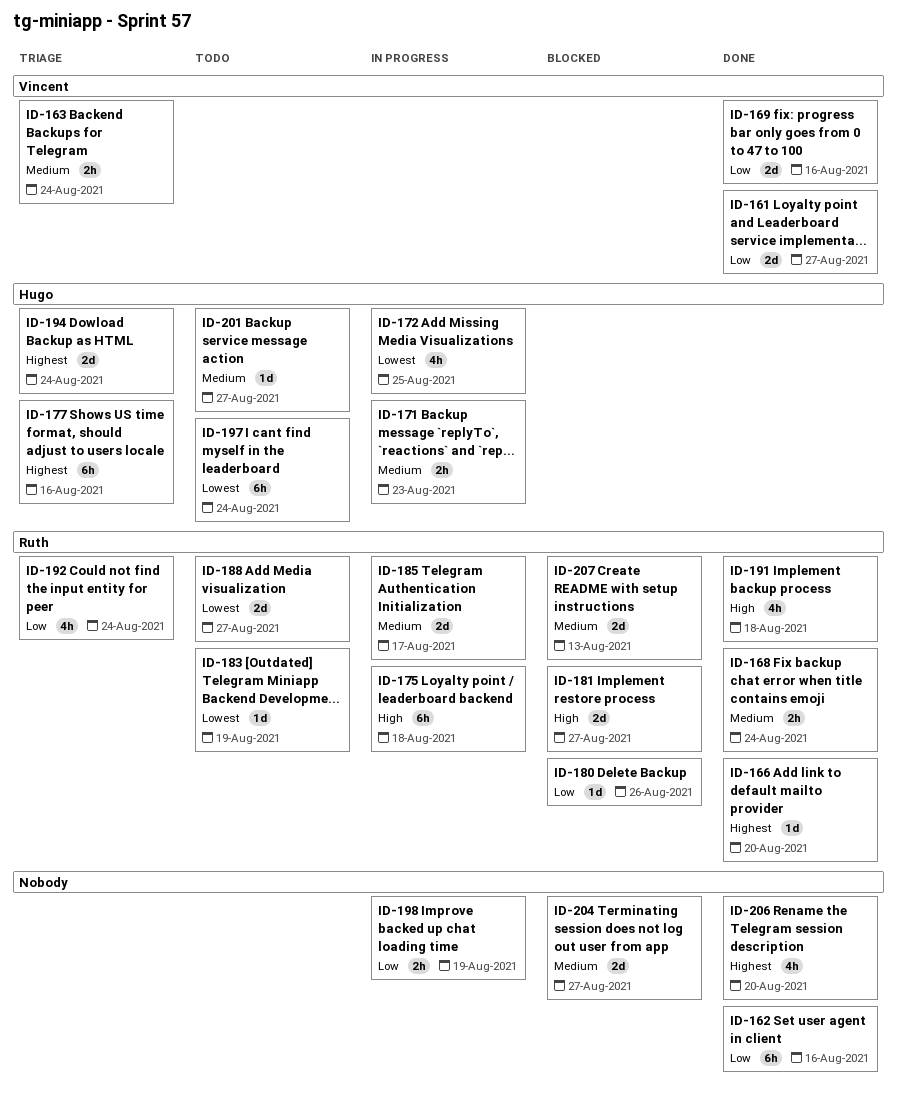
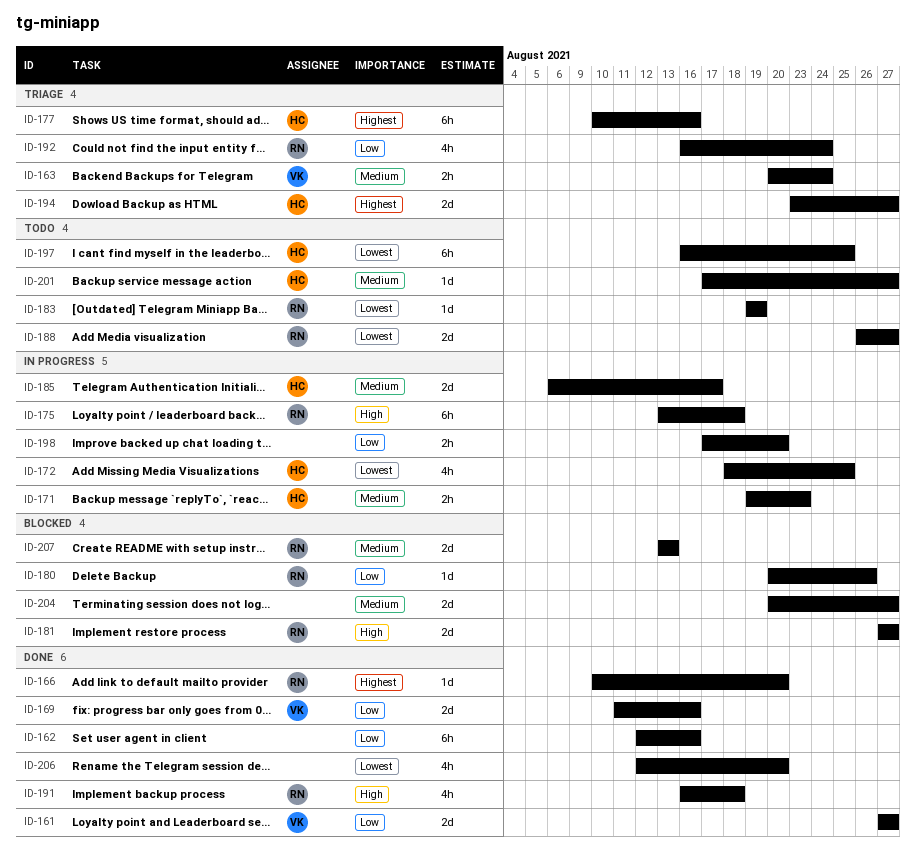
ID-168: present -> none
ID-185, owner: Ruth -> Hugo
ID-194, due: Aug 24 -> Aug 27
ID-197, due: Aug 24 -> Aug 25
ID-198, due: Aug 19 -> Aug 20
ID-206, priority: Highest -> Lowest

